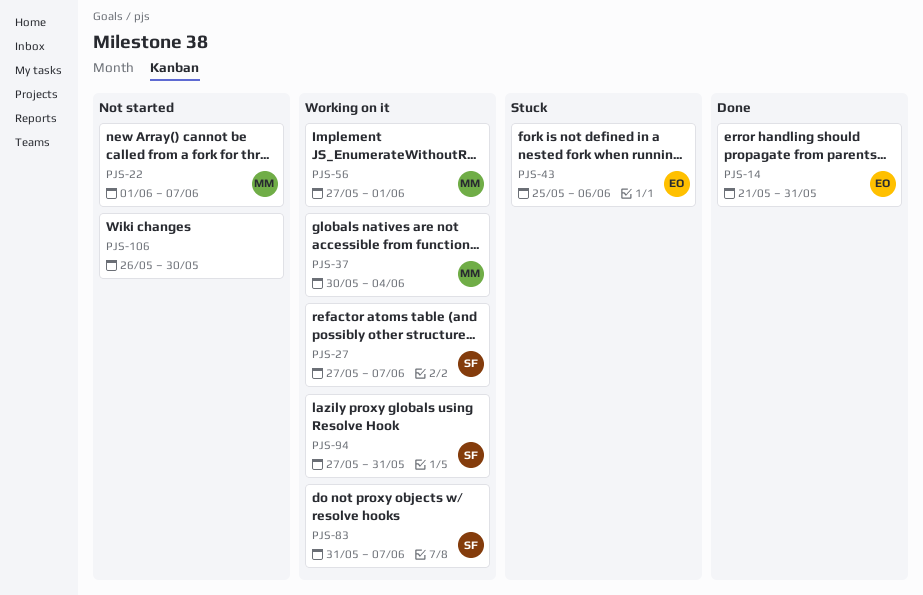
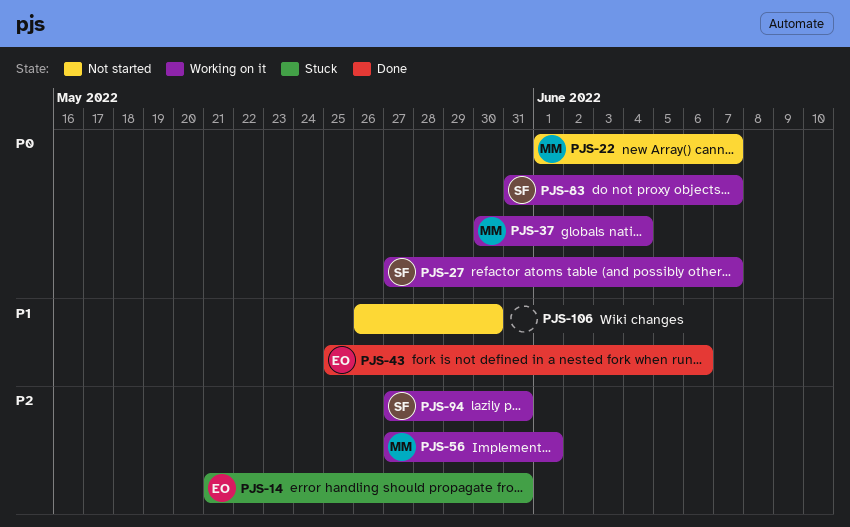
PJS-14, status: Done -> Stuck
PJS-43, status: Stuck -> Done

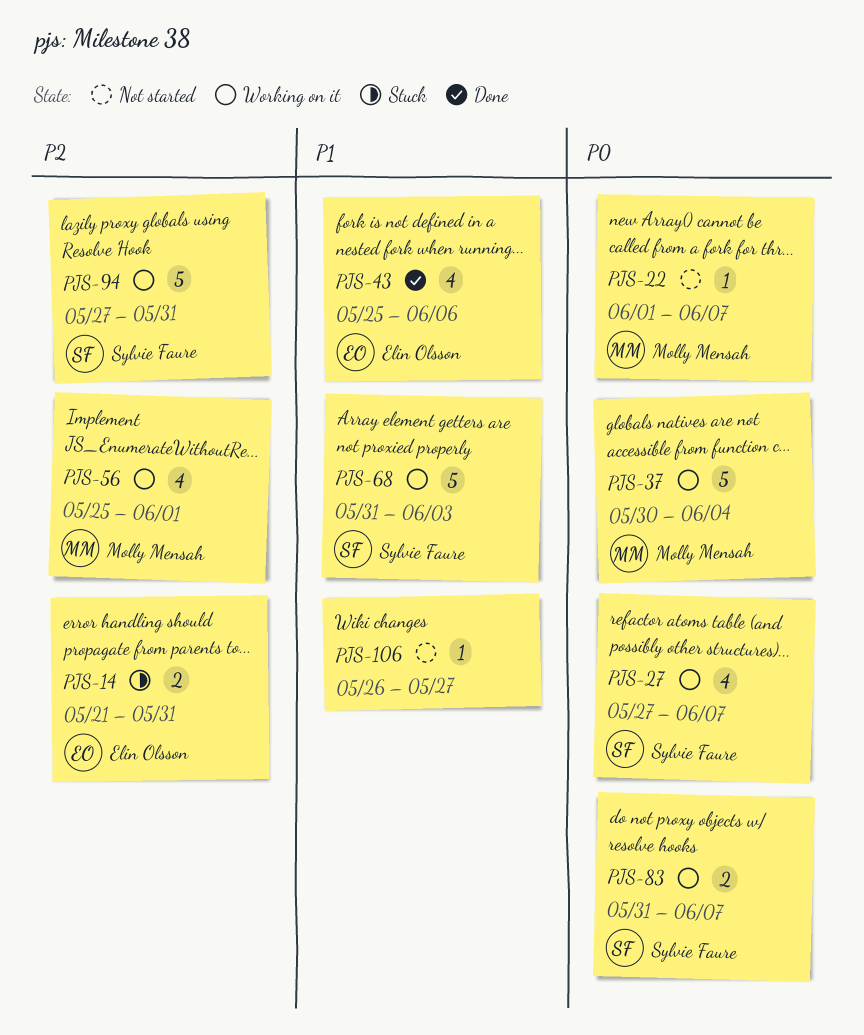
PJS-56, start: May 27 -> May 25
PJS-68: none -> present
PJS-106, due: May 30 -> May 27

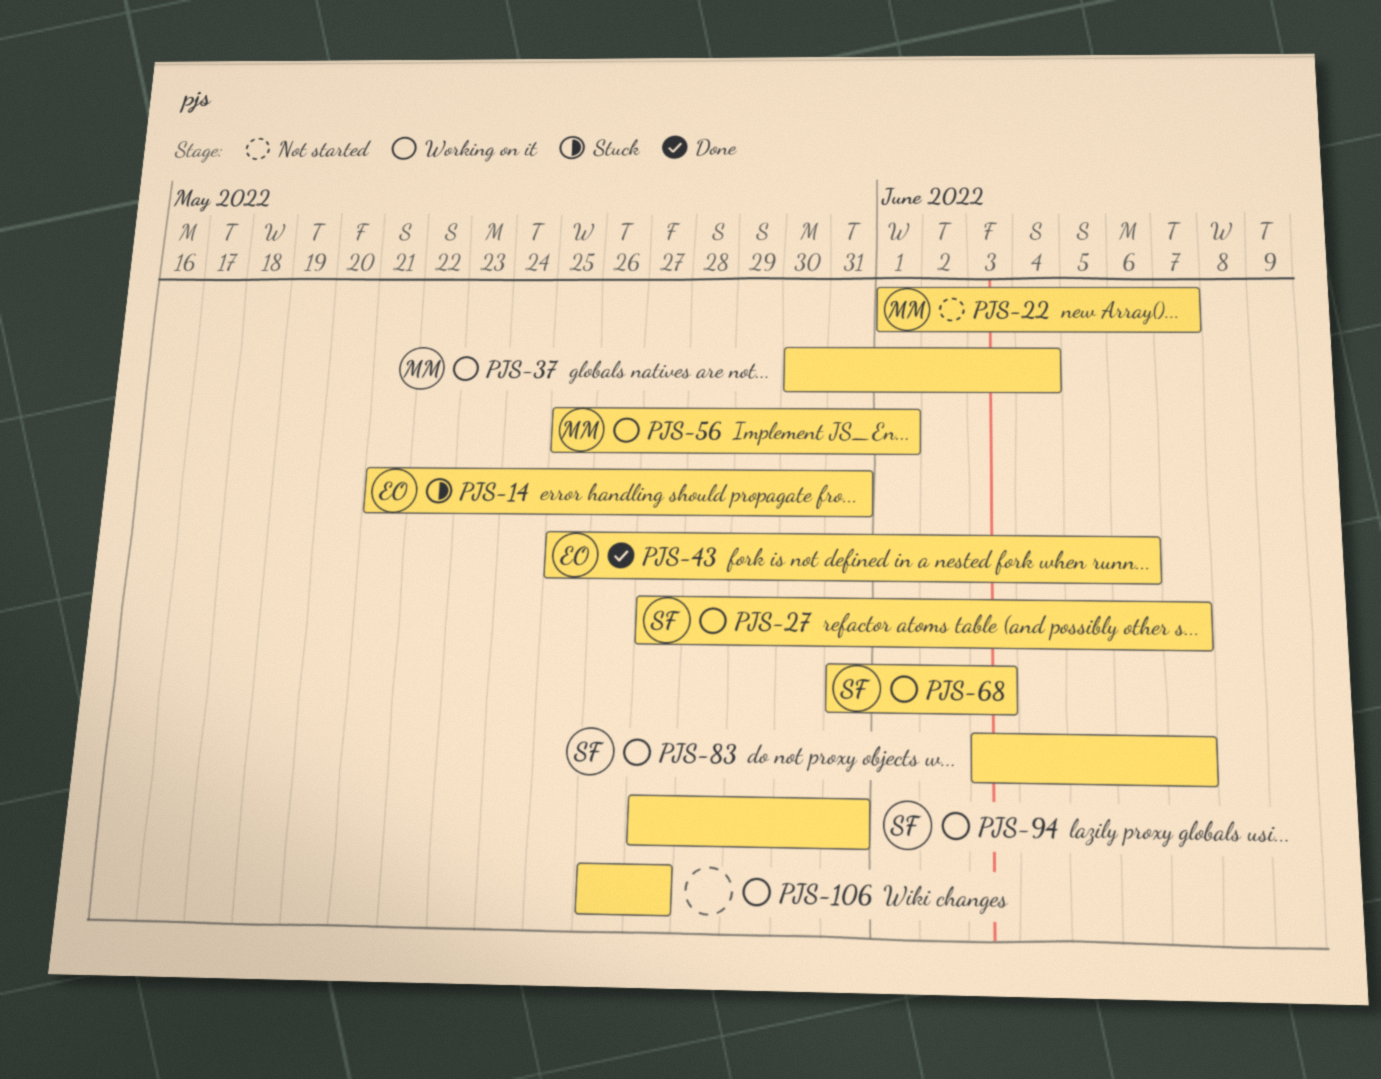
PJS-83, start: May 31 -> Jun 3
PJS-106, status: Not started -> Working on it

